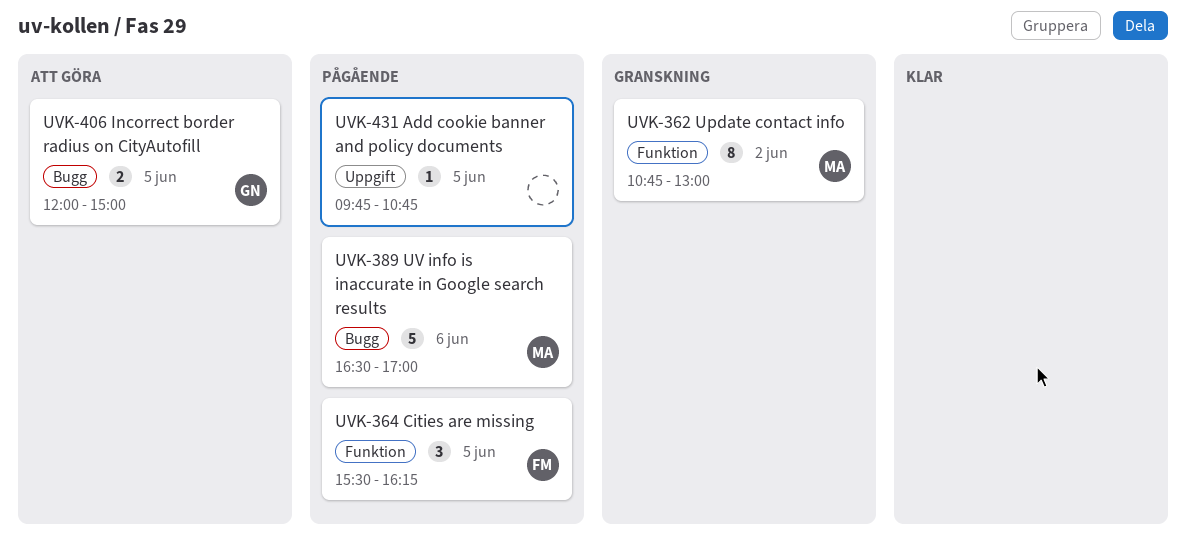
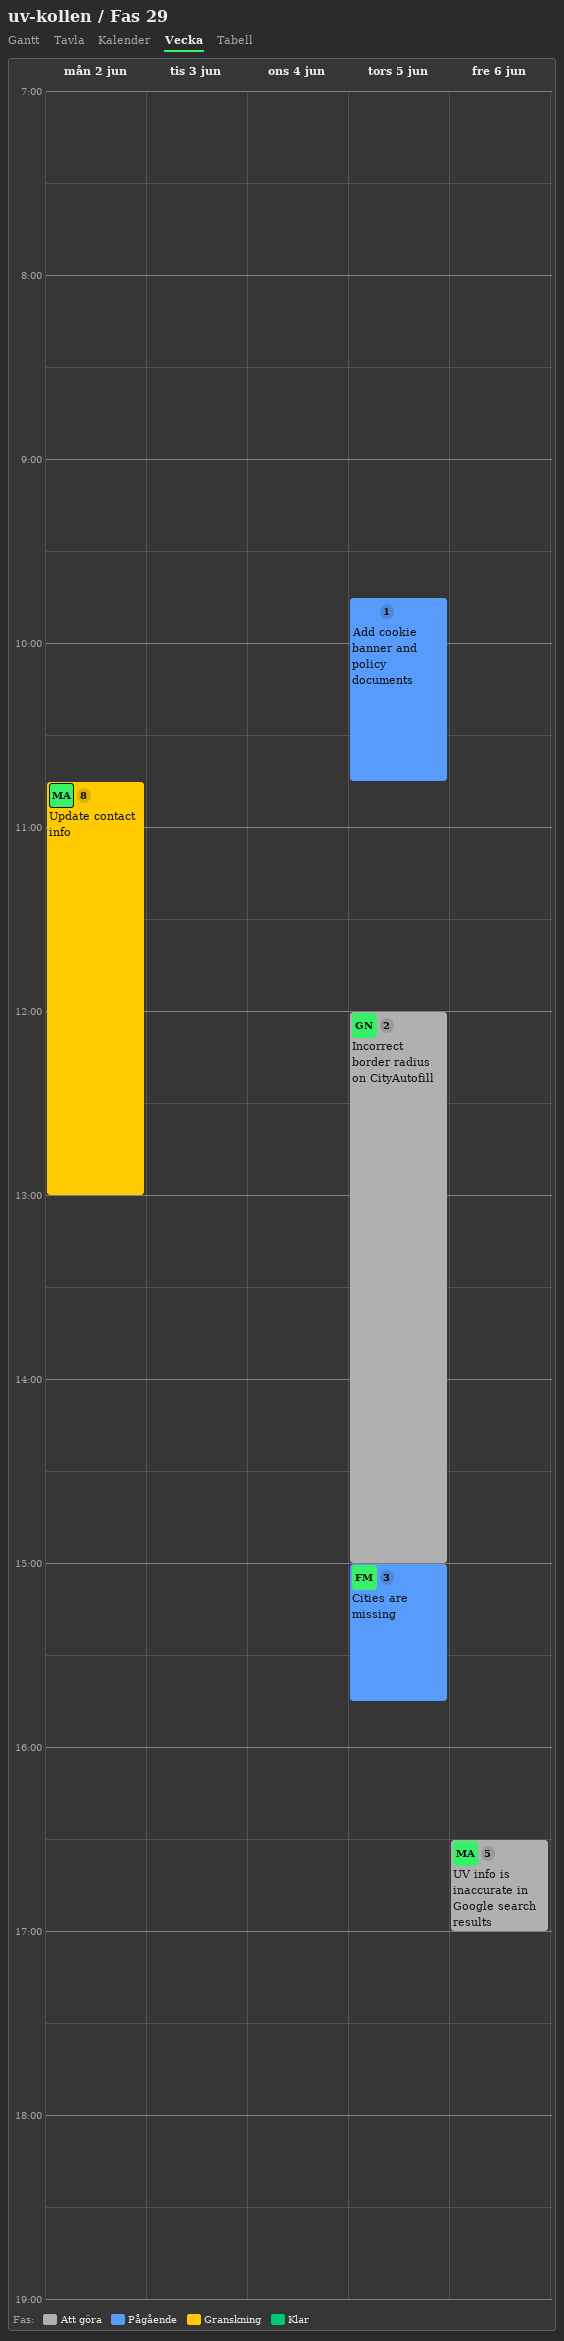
Cities are missing, begins: 15:30 -> 15:00
Cities are missing, ends: 16:15 -> 15:45
UV info is inaccurate in Google search results, status: Pågående -> Att göra

